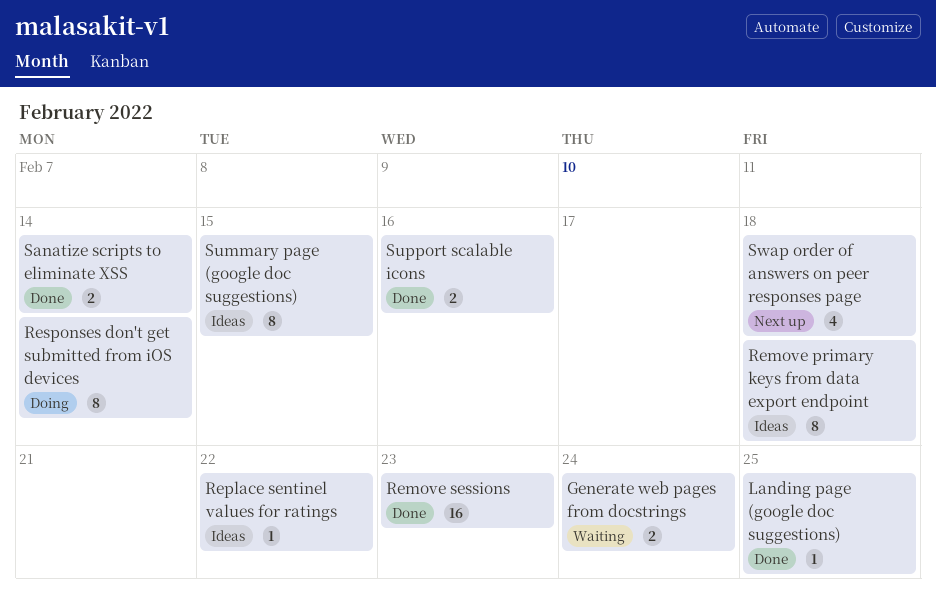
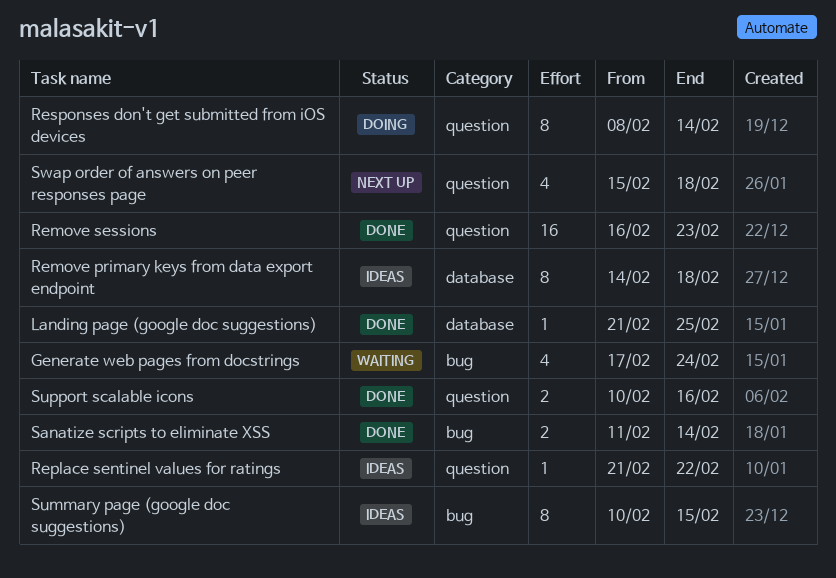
Generate web pages from docstrings, estimate: 2 -> 4

